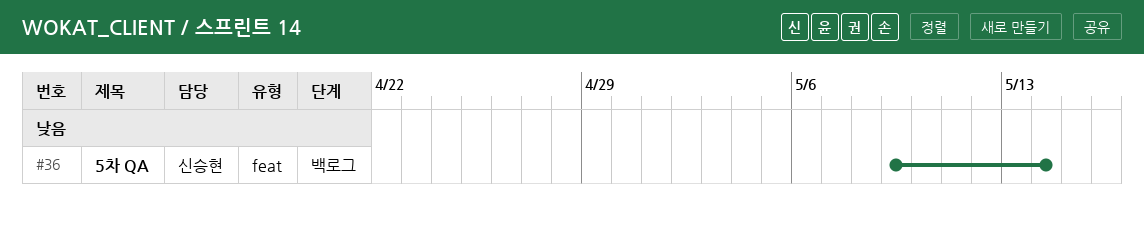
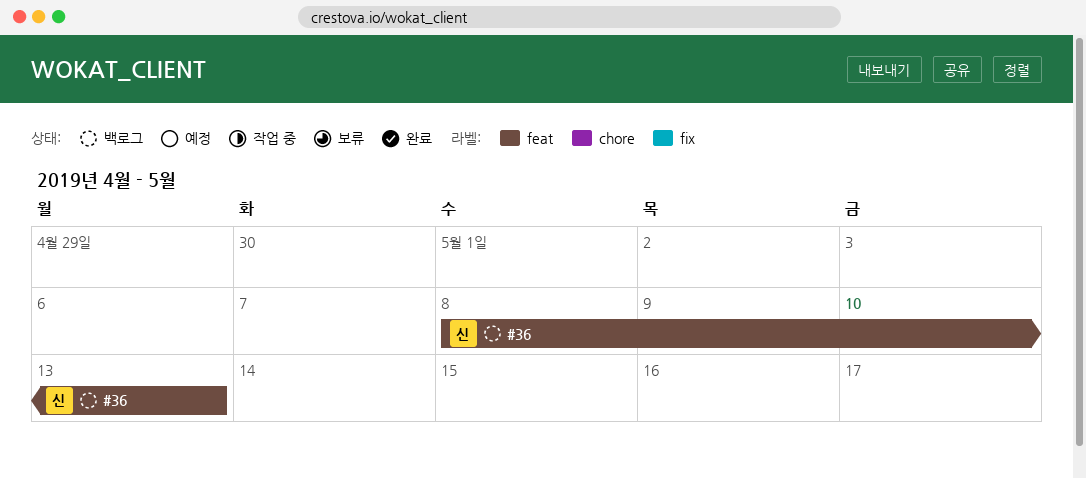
#36, start: May 9 -> May 8
#36, due: May 14 -> May 13

